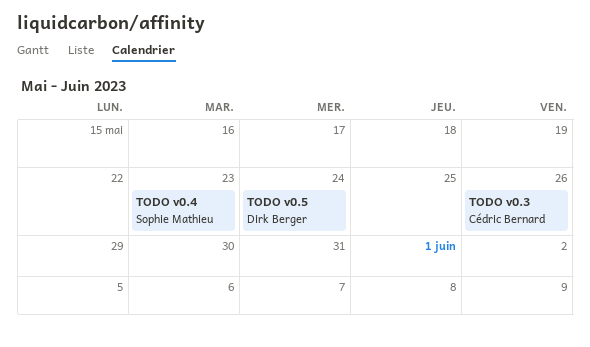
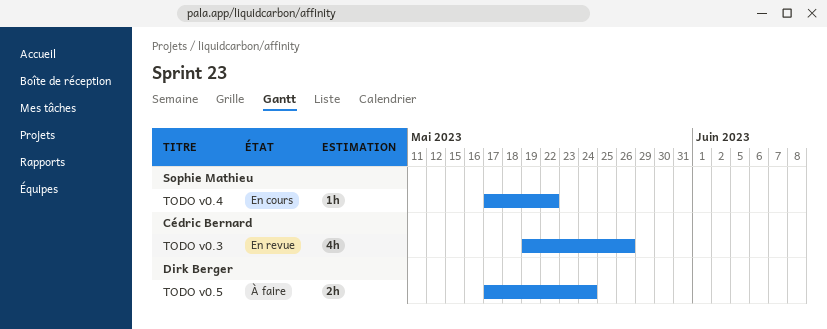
TODO v0.4, due: May 23 -> May 22

